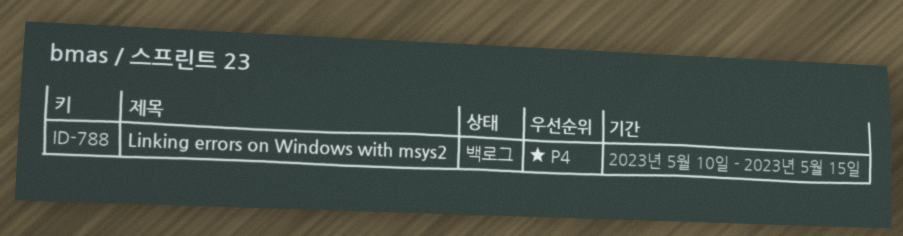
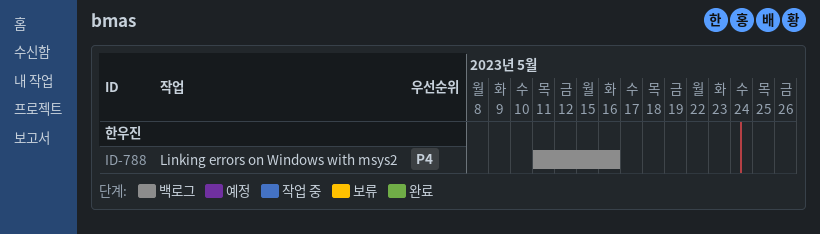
ID-788, start: May 10 -> May 11
ID-788, due: May 15 -> May 16

